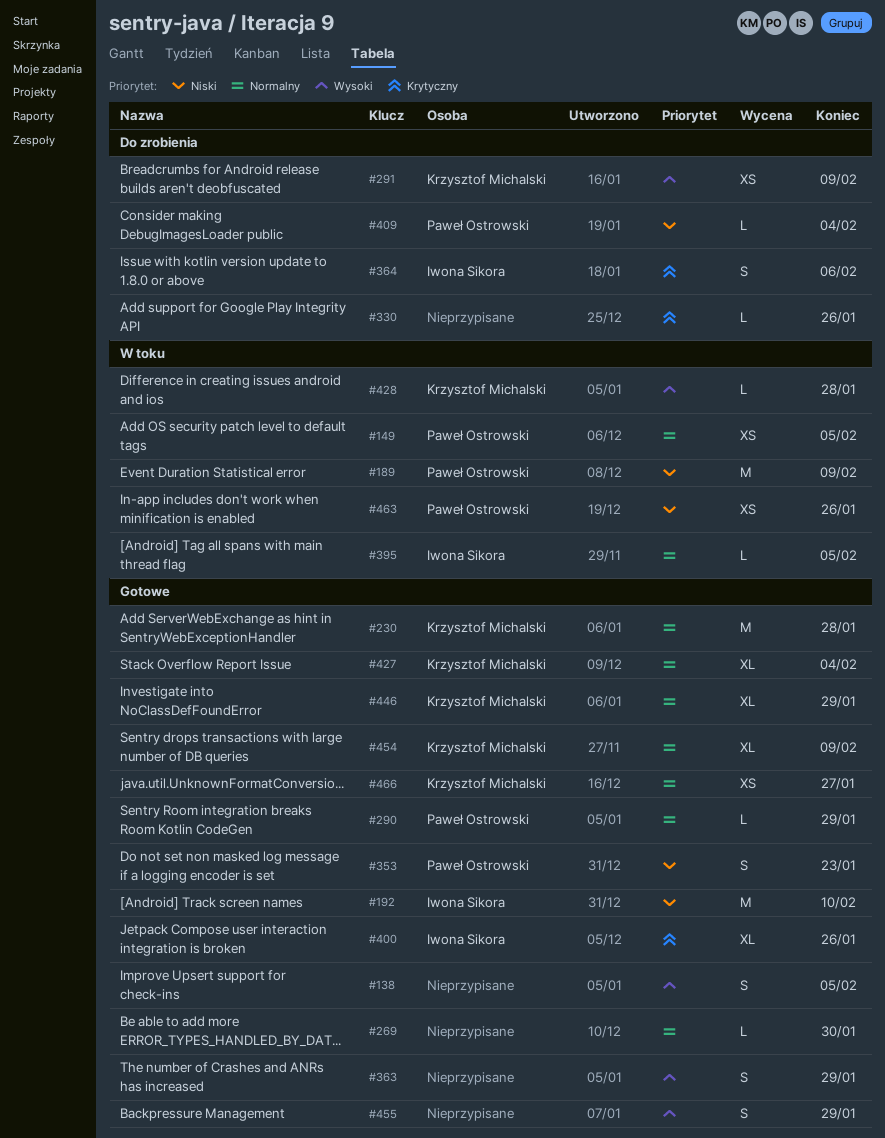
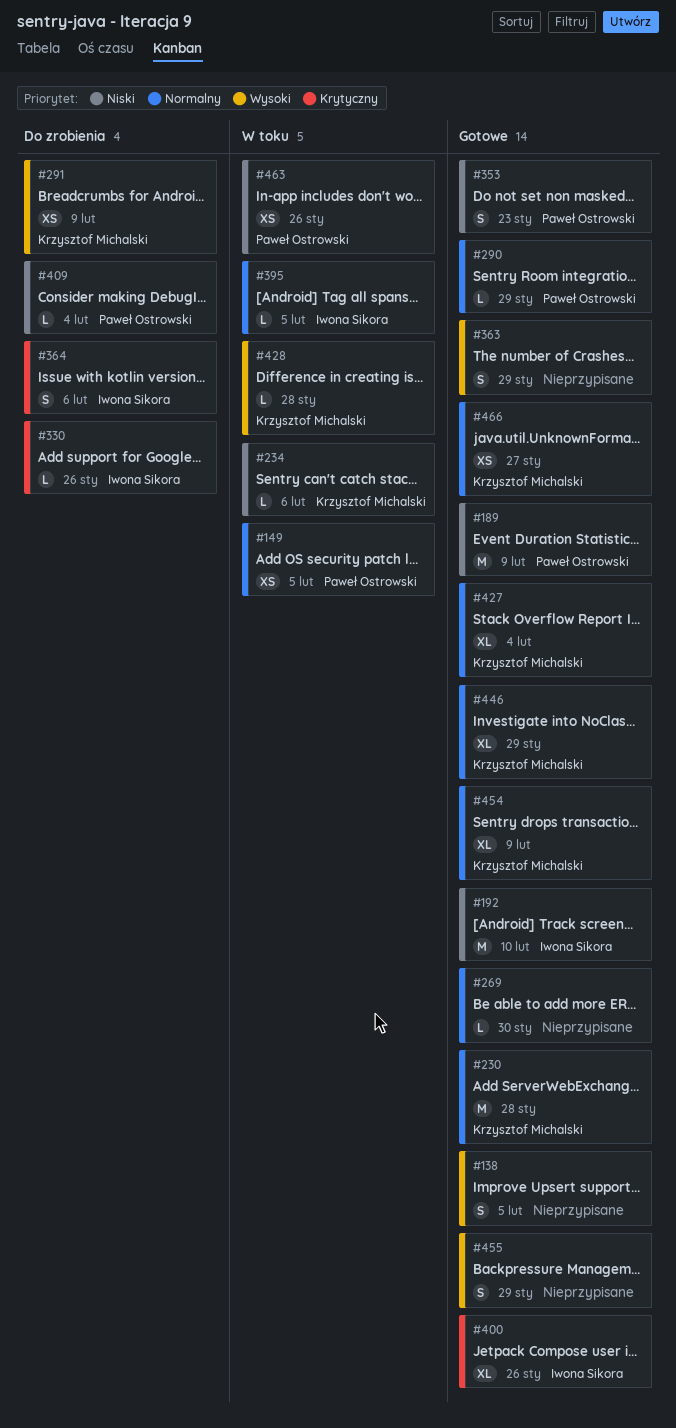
#189, status: W toku -> Gotowe
#234: none -> present
#330, owner: none -> Iwona Sikora

